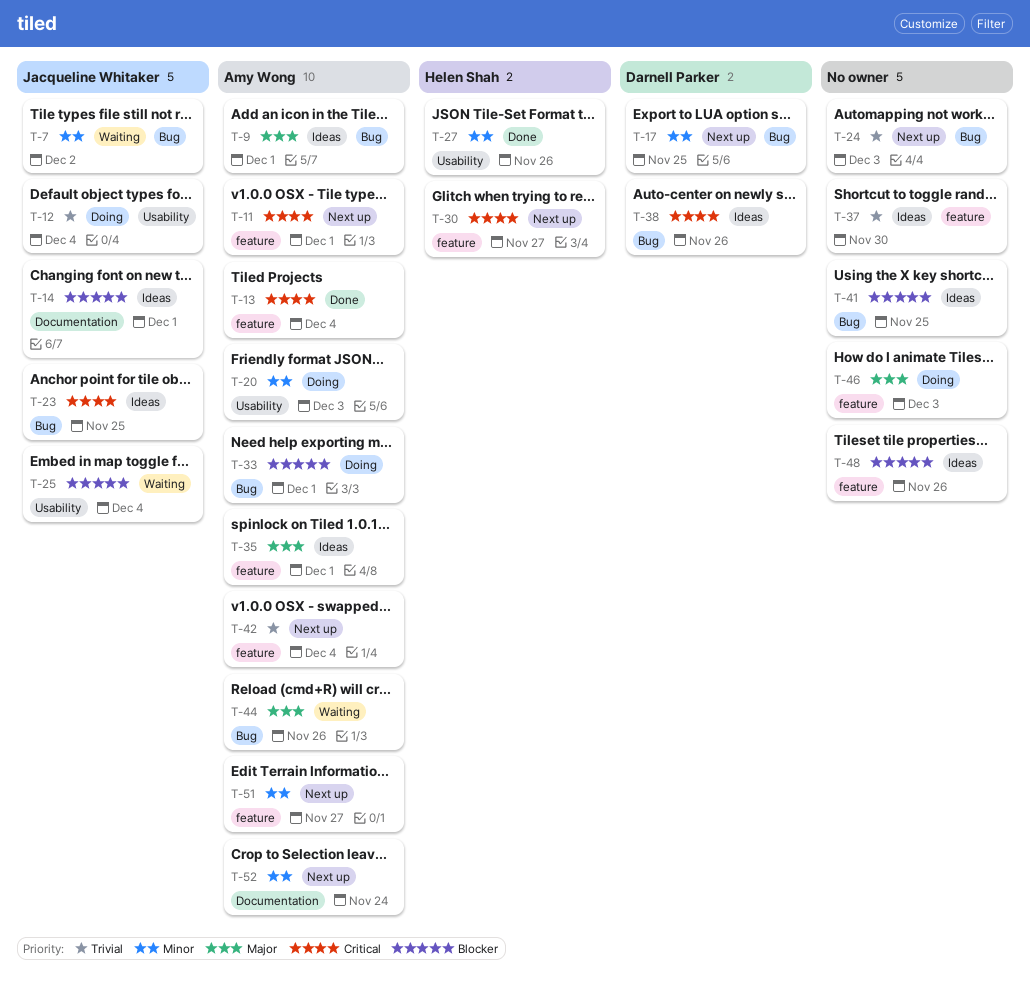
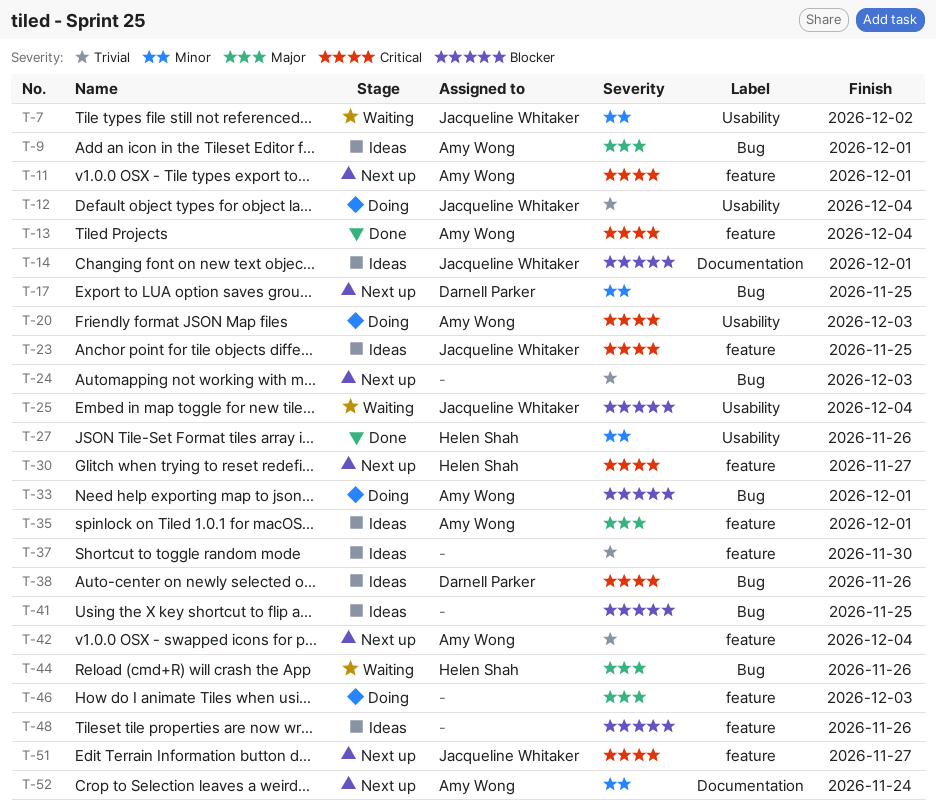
T-7, label: Bug -> Usability
T-20, priority: Minor -> Critical
T-23, label: Bug -> feature
T-44, owner: Amy Wong -> Helen Shah
T-51, owner: Amy Wong -> Jacqueline Whitaker
T-51, priority: Minor -> Critical

